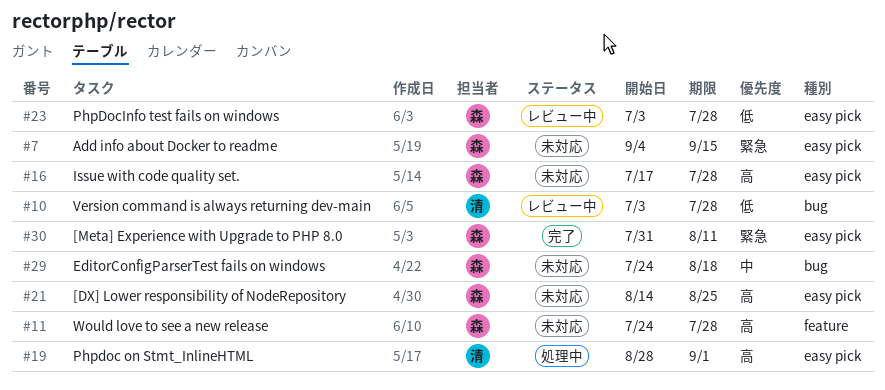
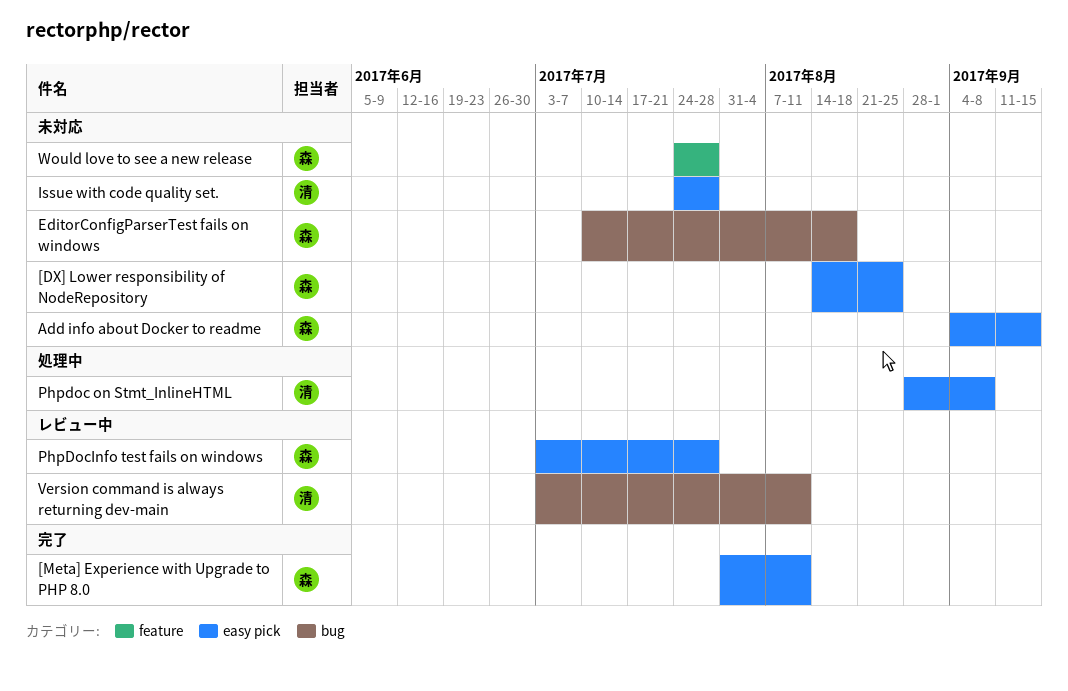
EditorConfigParserTest fails on windows, start: Jul 24 -> Jul 10
Issue with code quality set., owner: 森 -> 清
Issue with code quality set., start: Jul 17 -> Jul 24
Phpdoc on Stmt_InlineHTML, due: Sep 1 -> Sep 8
Version command is always returning dev-main, due: Jul 28 -> Aug 11

